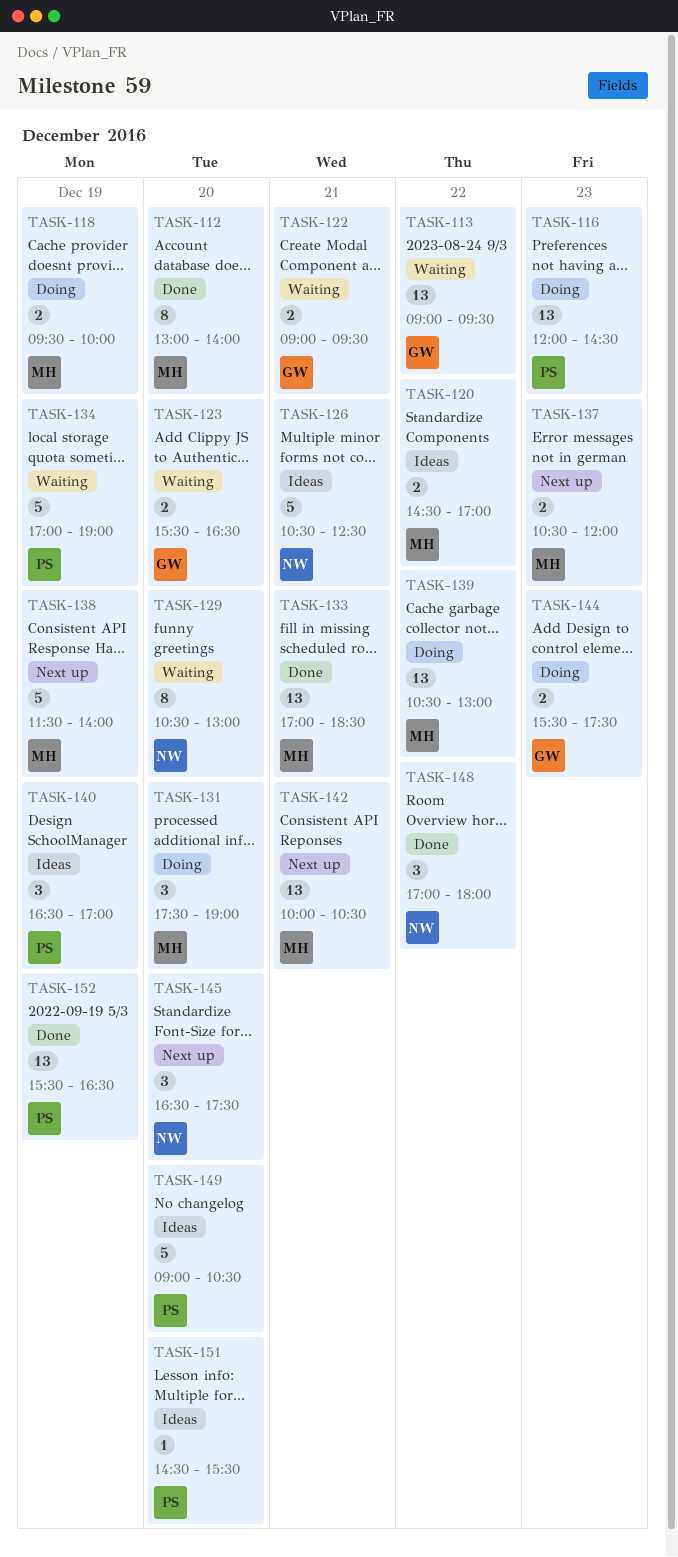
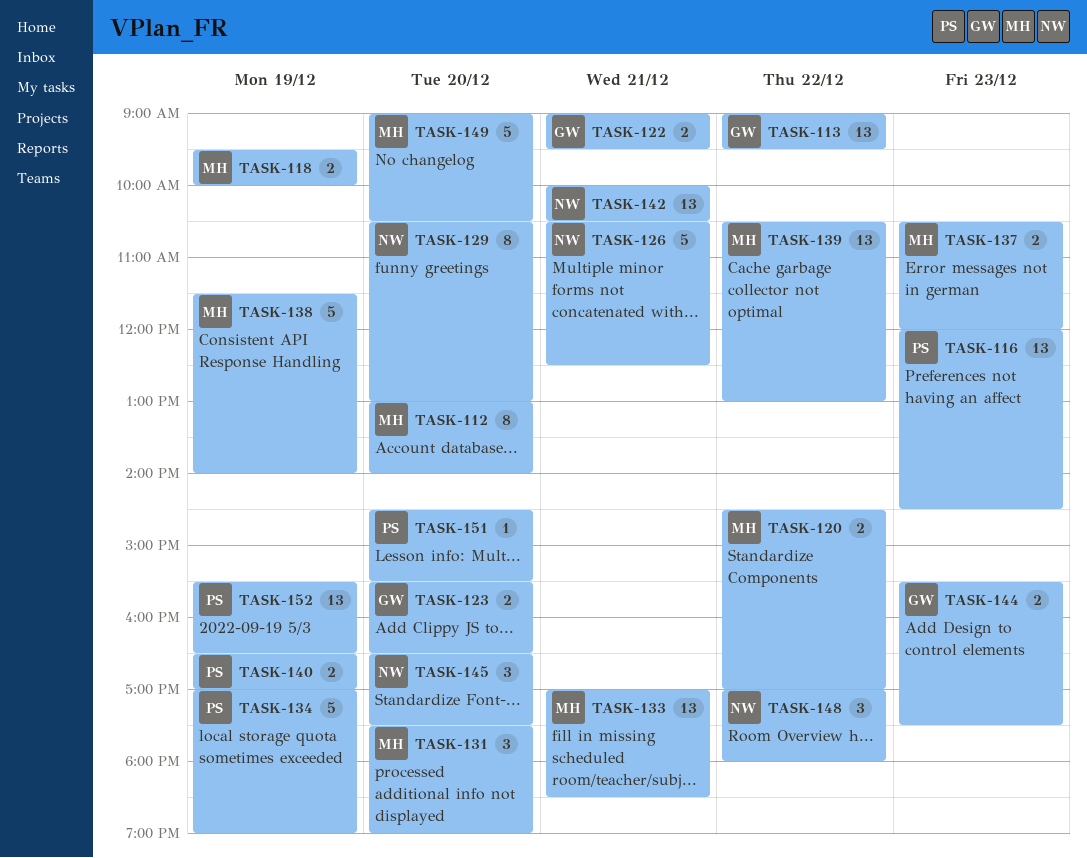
TASK-140, estimate: 3 -> 2
TASK-142, owner: MH -> NW
TASK-149, owner: PS -> MH

